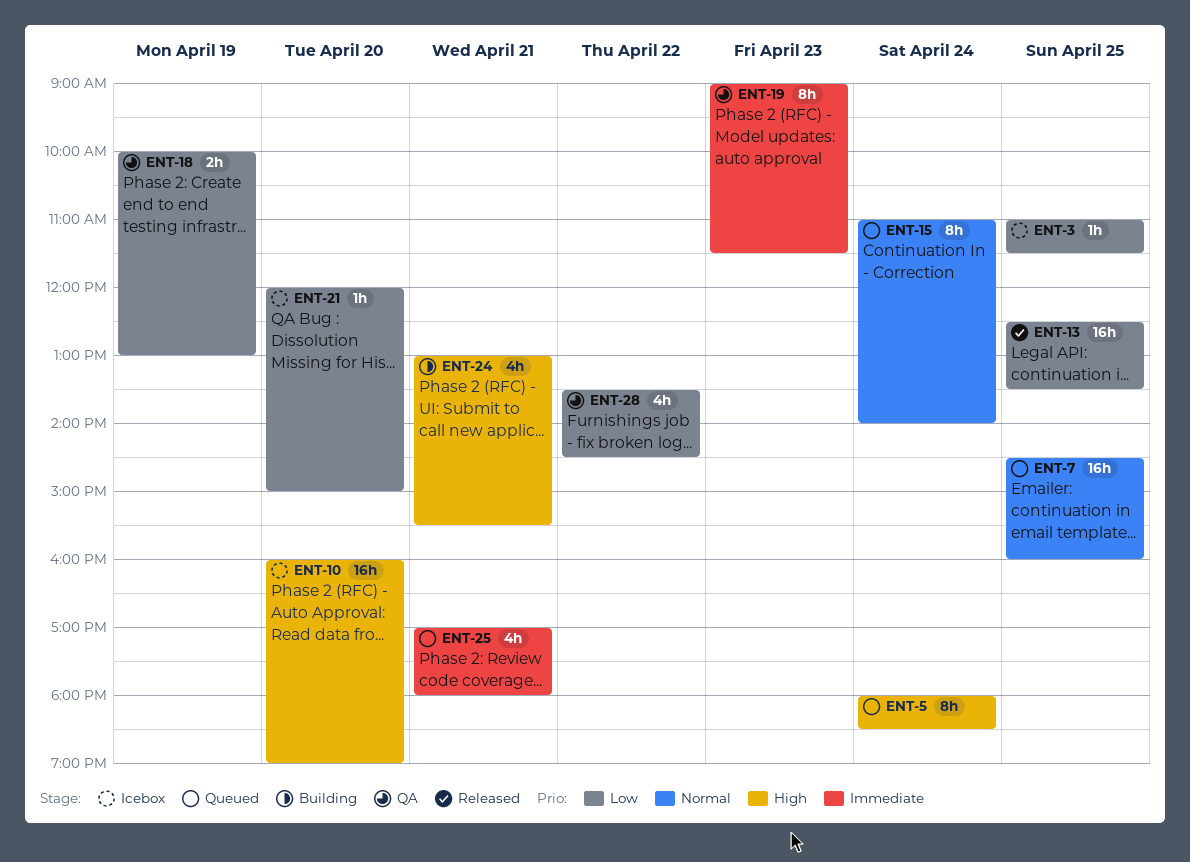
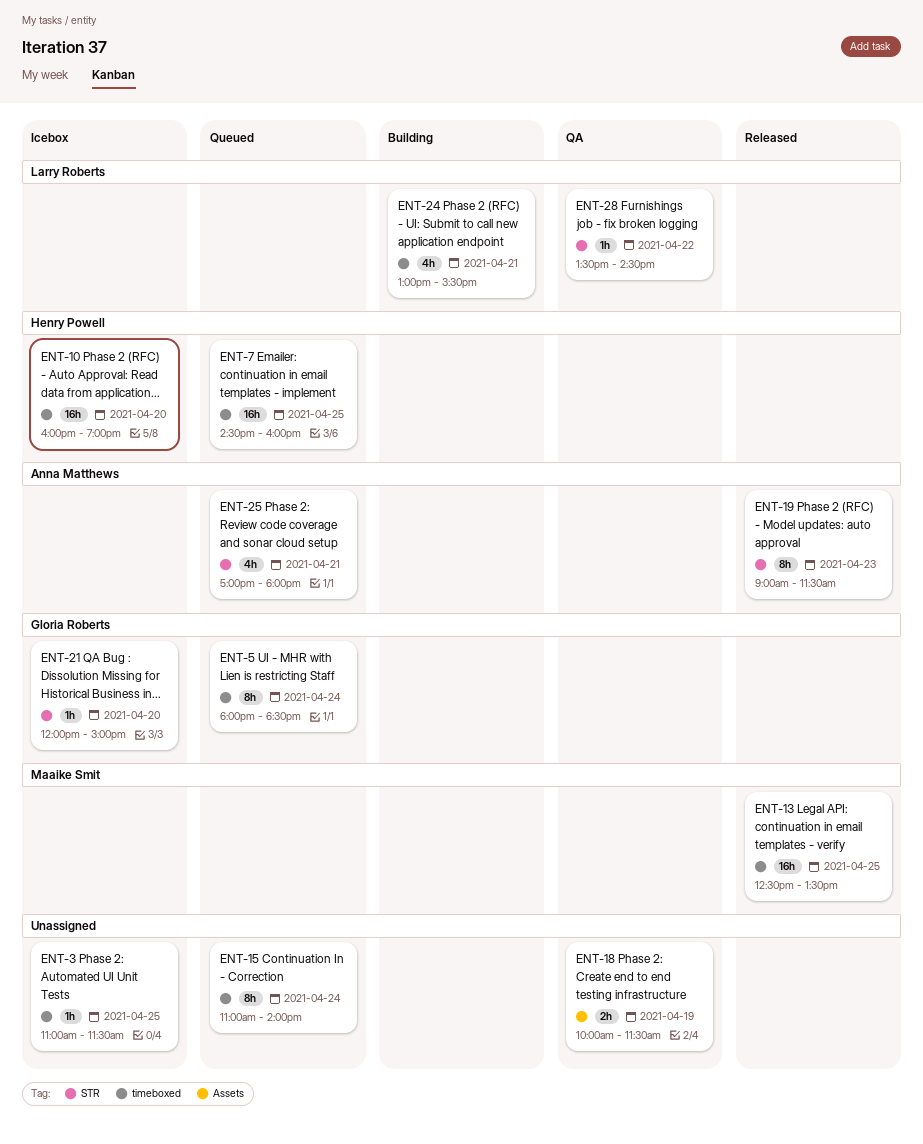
ENT-18, ends: 13:00 -> 11:30
ENT-19, status: QA -> Released
ENT-28, estimate: 4h -> 1h

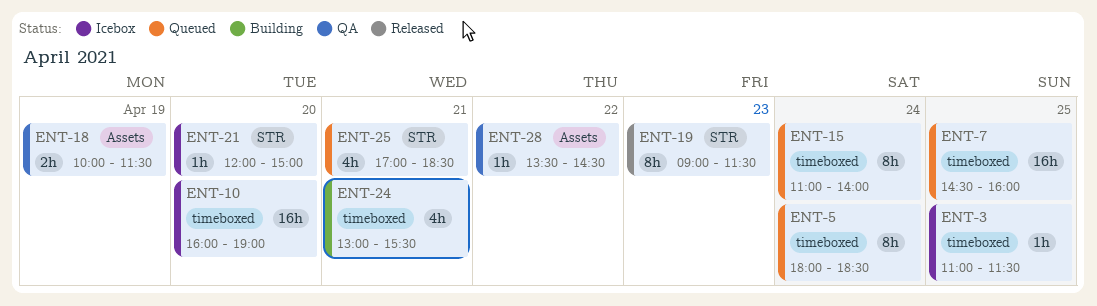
ENT-13: present -> none
ENT-25, ends: 18:00 -> 18:30
ENT-28, label: STR -> Assets

